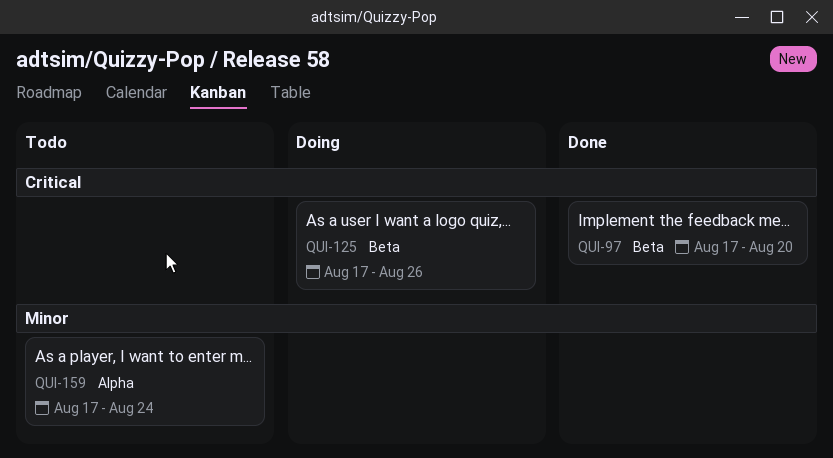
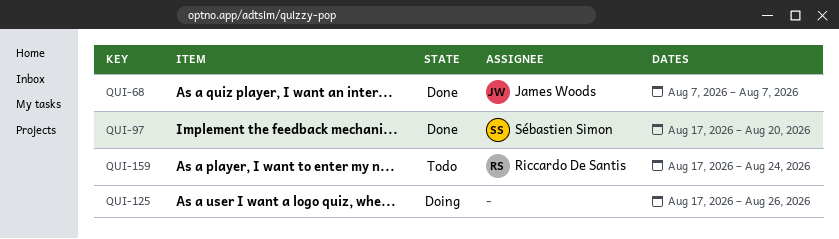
QUI-68: none -> present

